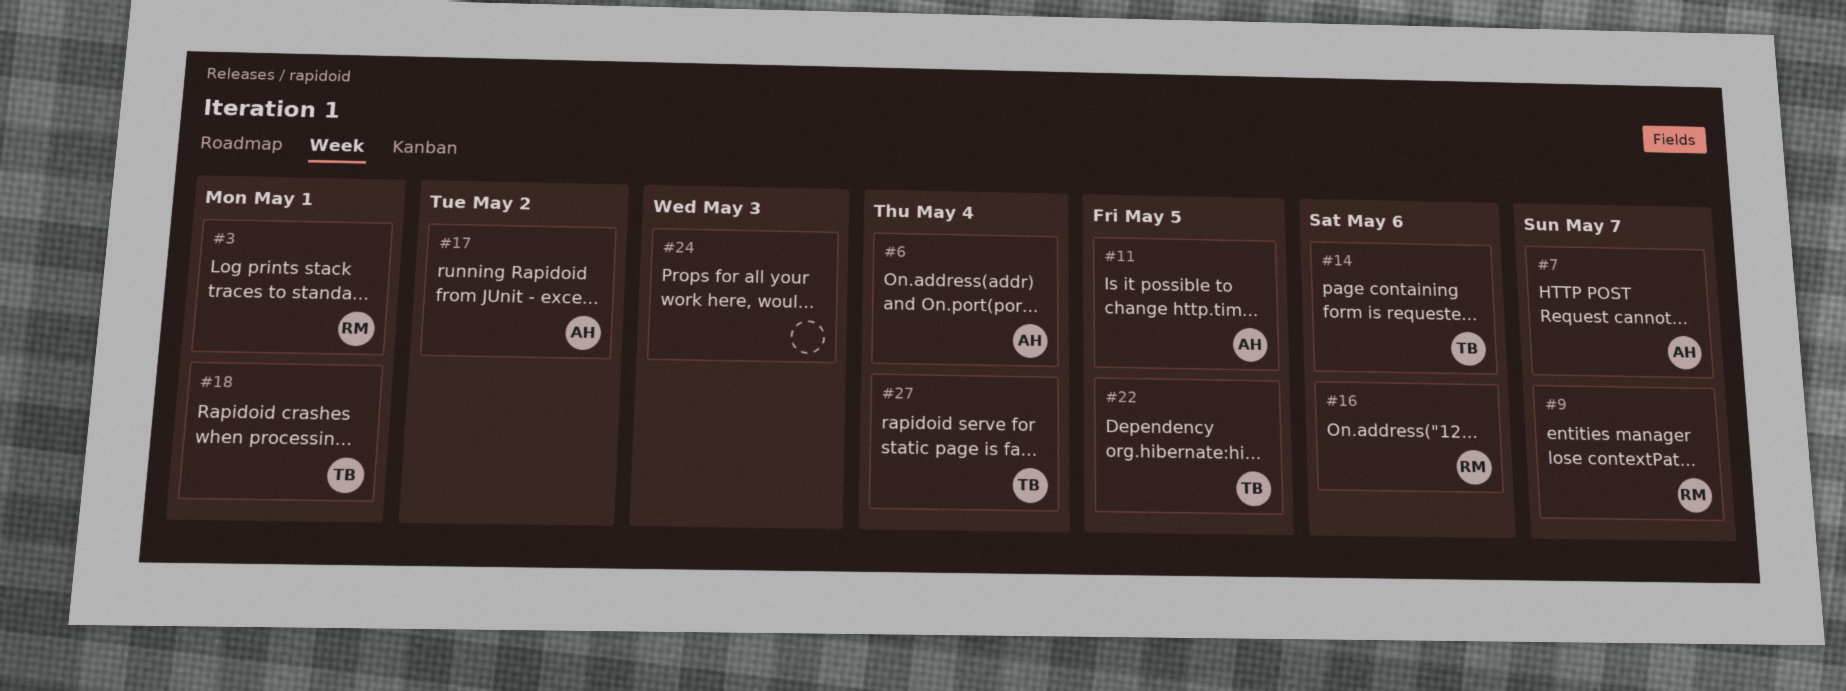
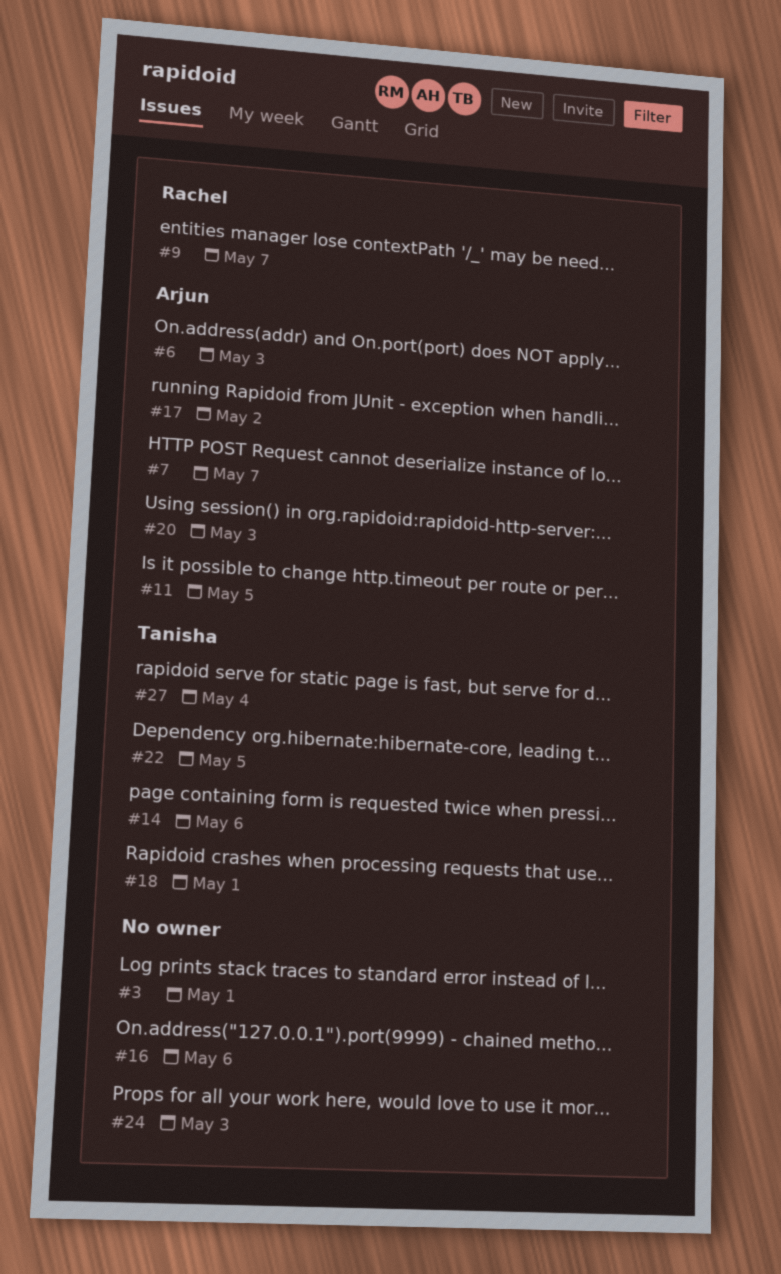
#3, owner: Rachel -> none
#6, due: May 4 -> May 3
#16, owner: Rachel -> none
#20: none -> present

